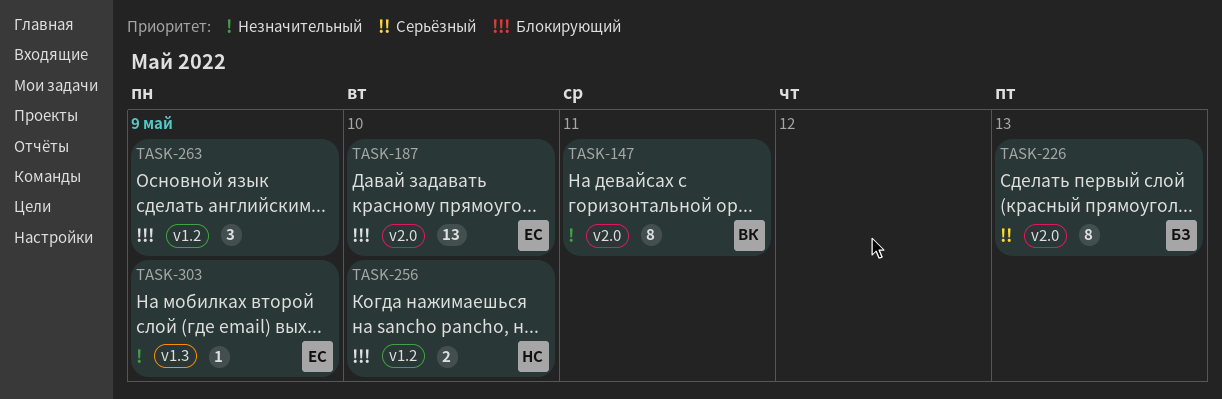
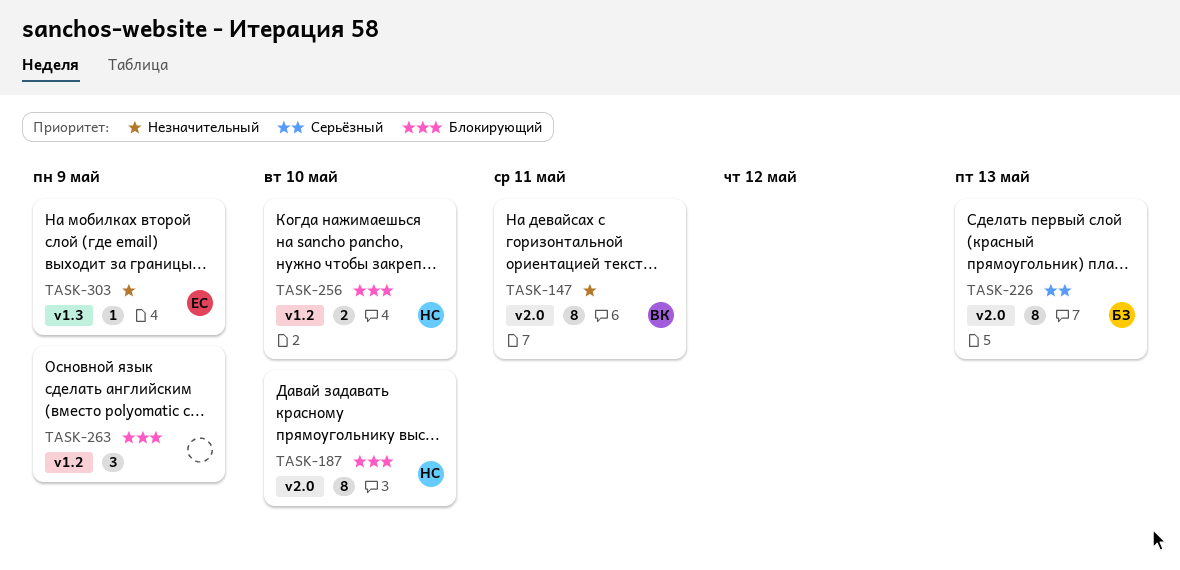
TASK-187, owner: ЕС -> НС
TASK-187, estimate: 13 -> 8

